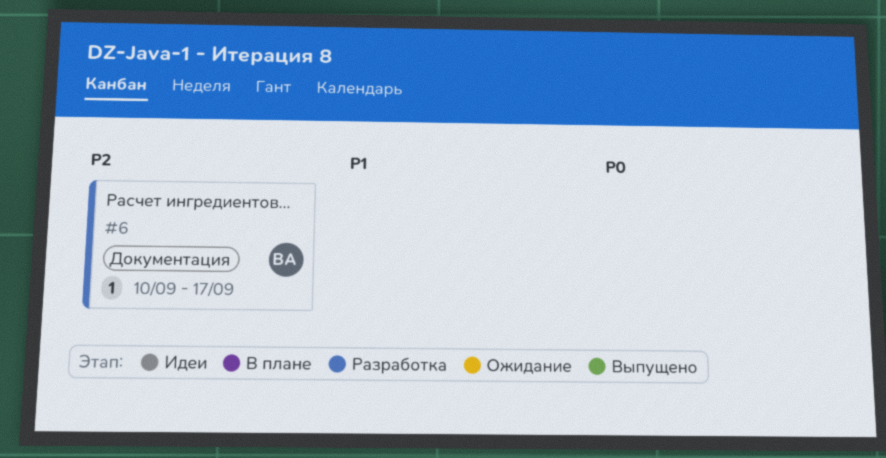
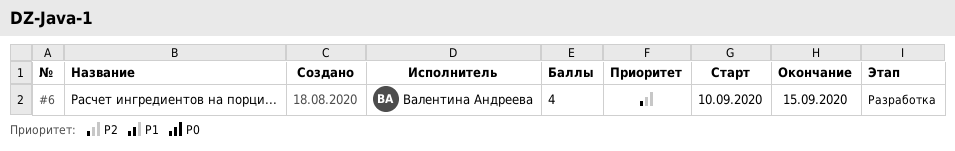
#6, estimate: 1 -> 4
#6, due: Sep 17 -> Sep 15

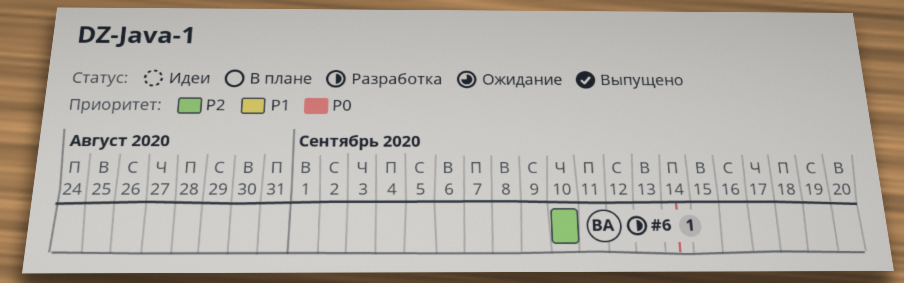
#6, estimate: 4 -> 1
#6, due: Sep 15 -> Sep 10

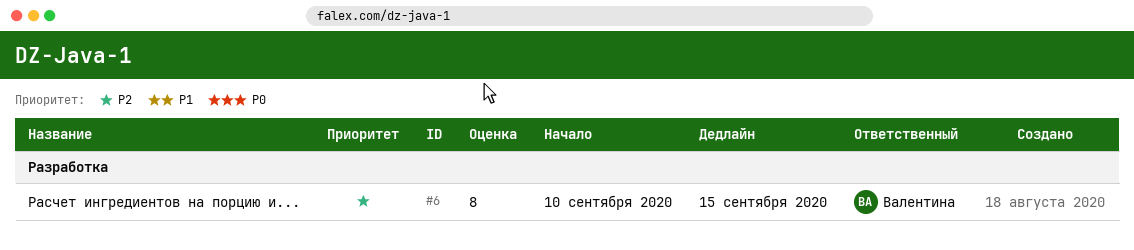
#6, estimate: 1 -> 8
#6, due: Sep 10 -> Sep 15

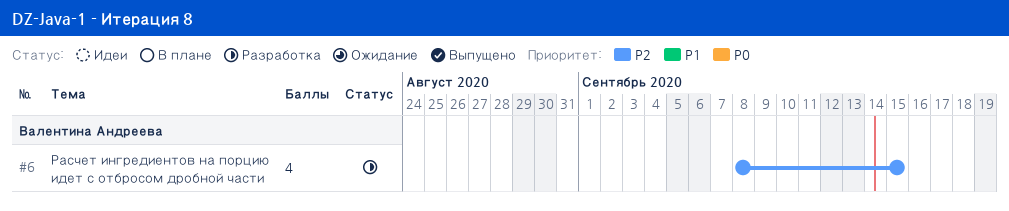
#6, estimate: 8 -> 4
#6, start: Sep 10 -> Sep 8

